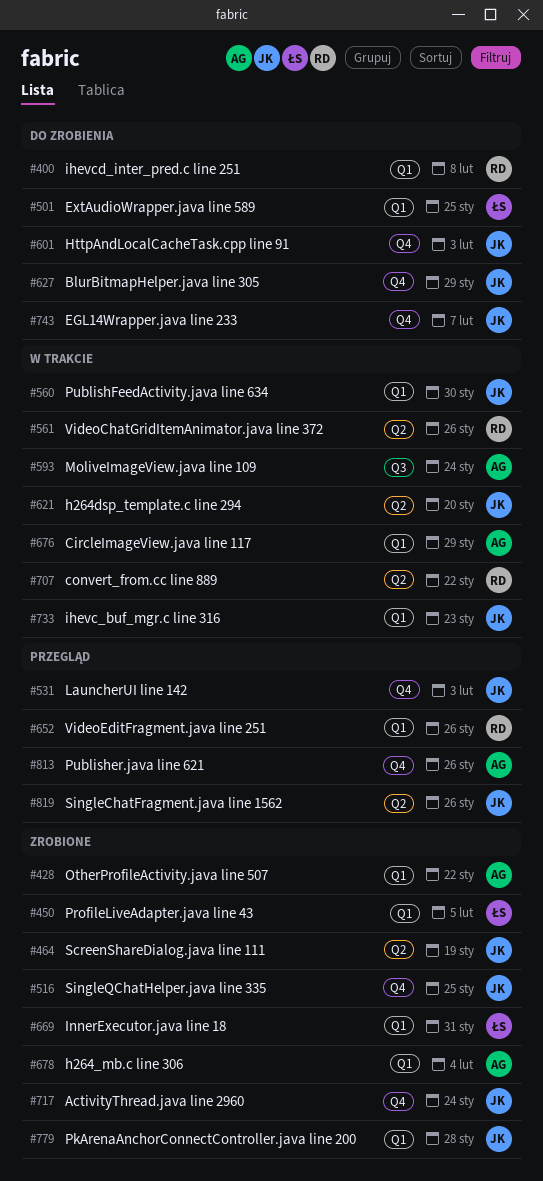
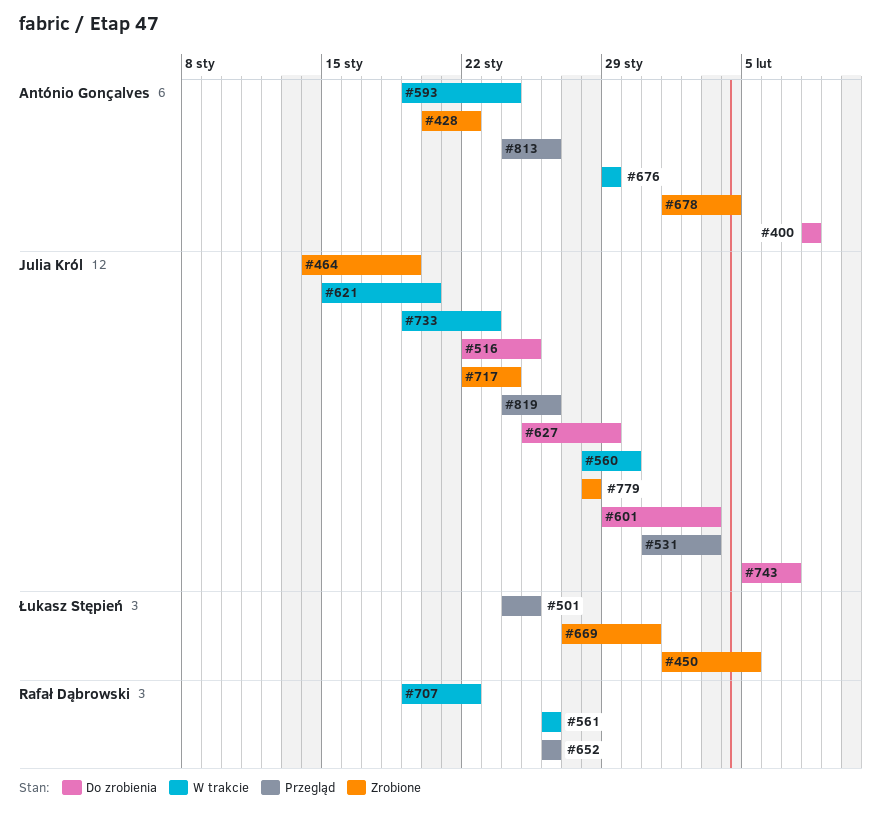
#400, owner: Rafał Dąbrowski -> António Gonçalves
#501, status: Do zrobienia -> Przegląd
#516, status: Zrobione -> Do zrobienia

